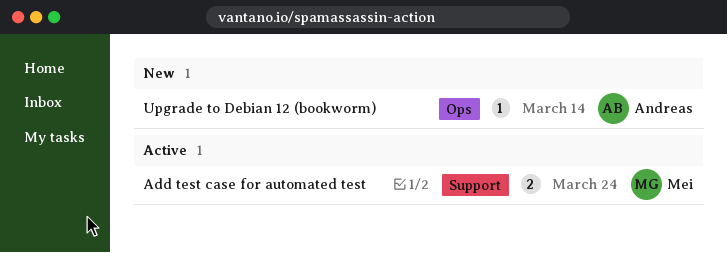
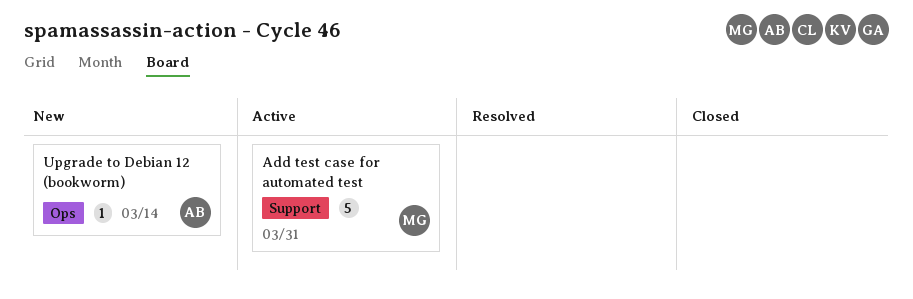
Add test case for automated test, estimate: 2 -> 5
Add test case for automated test, due: Mar 24 -> Mar 31

